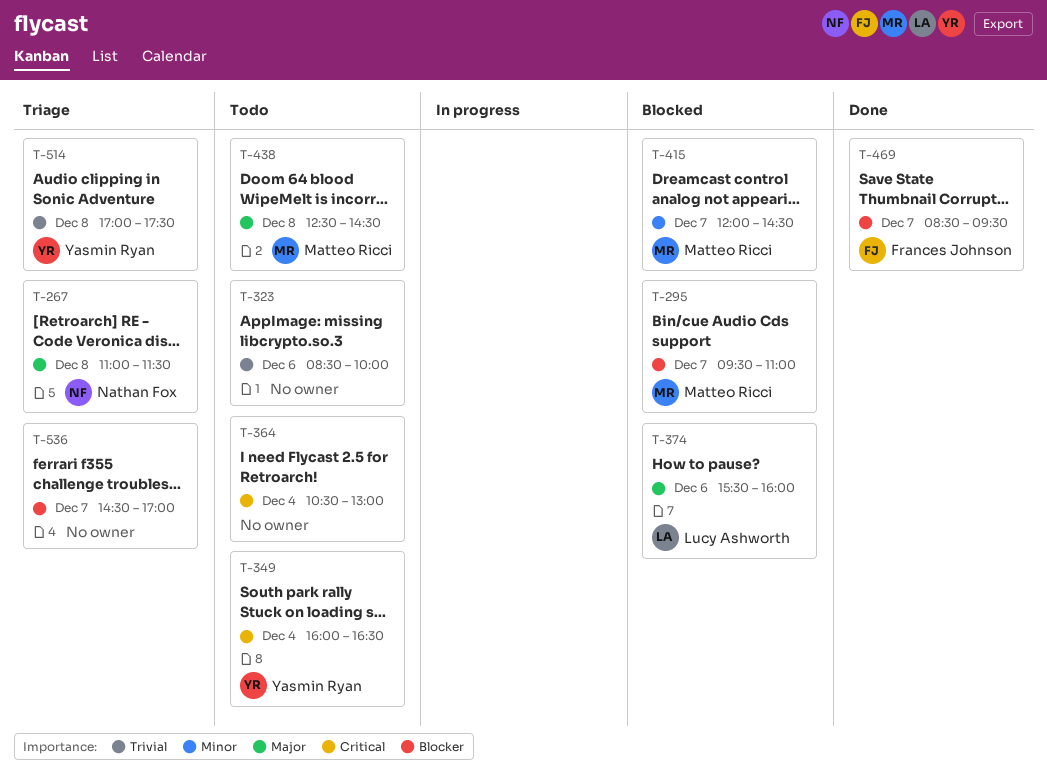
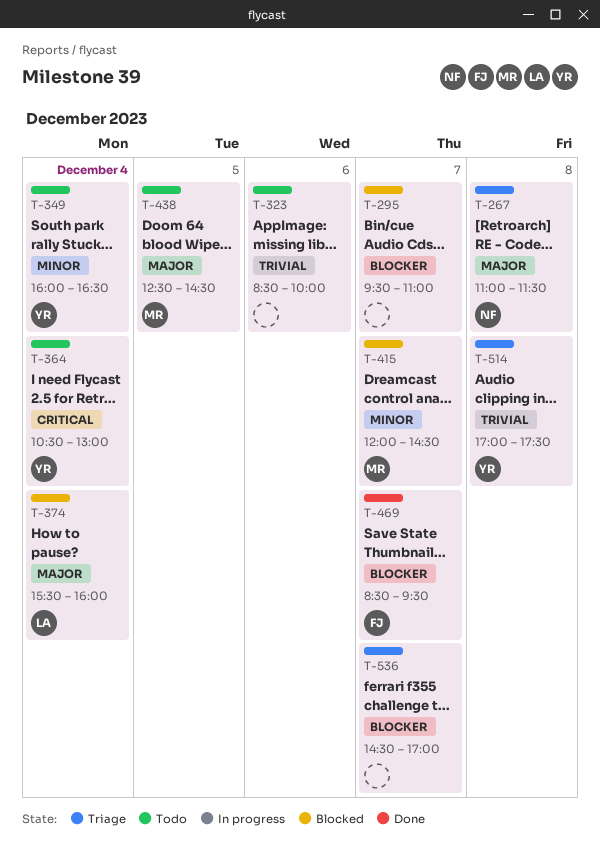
T-295, owner: Matteo Ricci -> none
T-349, priority: Critical -> Minor
T-364, owner: none -> Yasmin Ryan
T-374, day: Dec 6 -> Dec 4
T-438, day: Dec 8 -> Dec 5

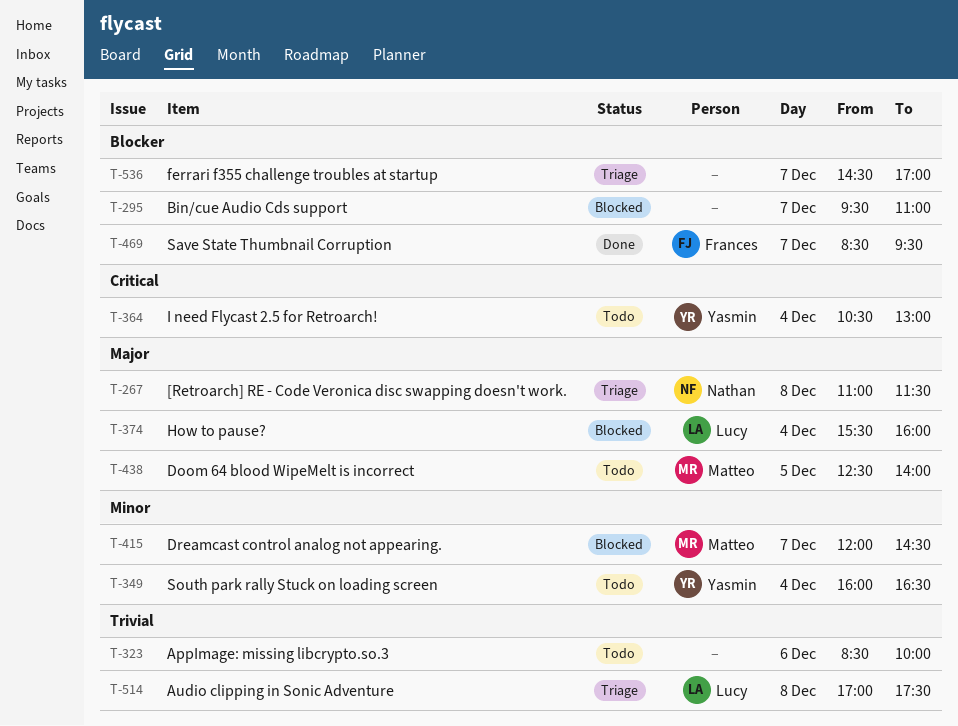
T-438, ends: 14:30 -> 14:00
T-514, owner: Yasmin -> Lucy

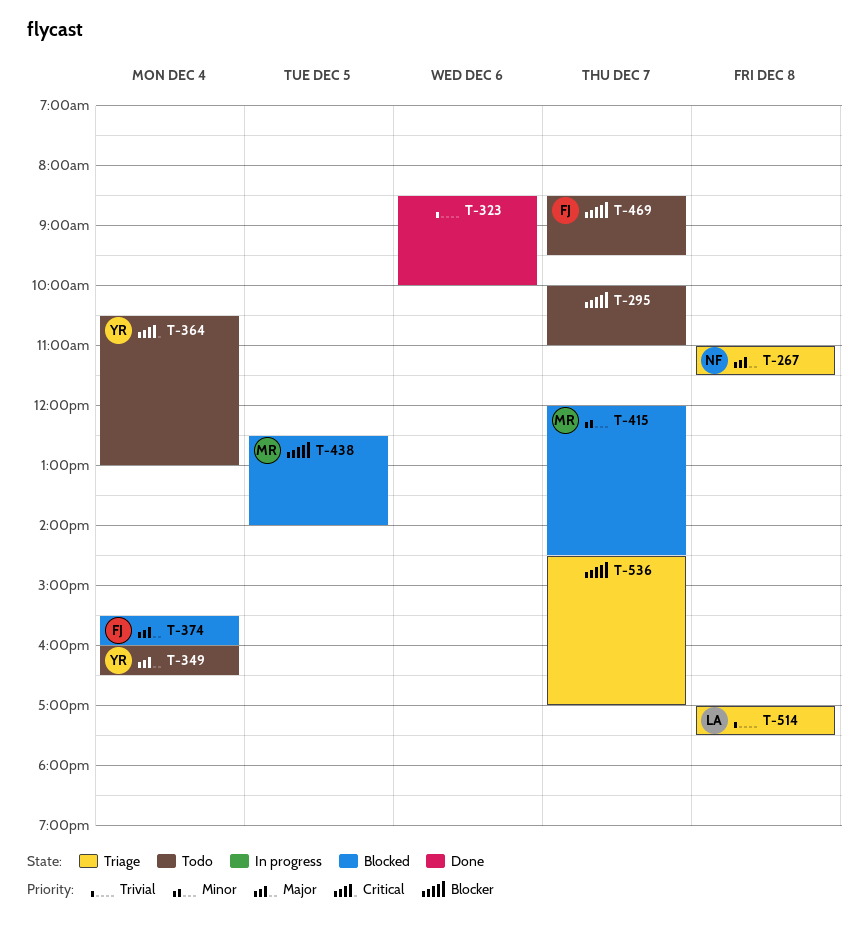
T-295, status: Blocked -> Todo
T-295, begins: 09:30 -> 10:00
T-323, status: Todo -> Done
T-349, priority: Minor -> Major
T-374, owner: Lucy -> Frances
T-438, status: Todo -> Blocked
T-438, priority: Major -> Blocker
T-469, status: Done -> Todo

